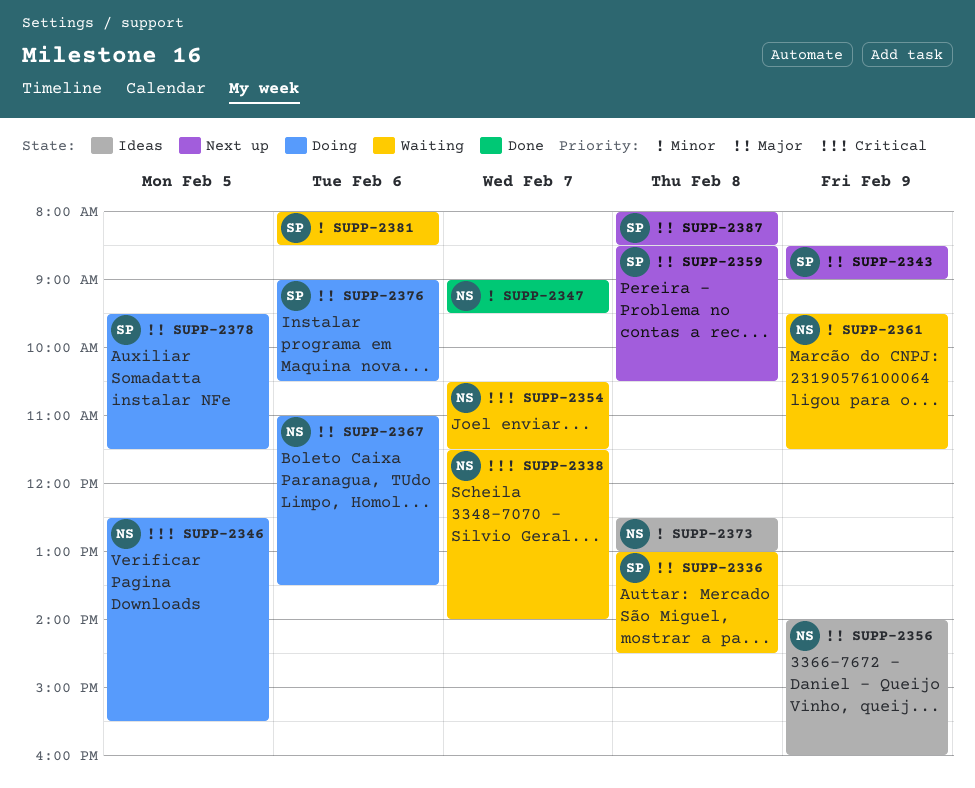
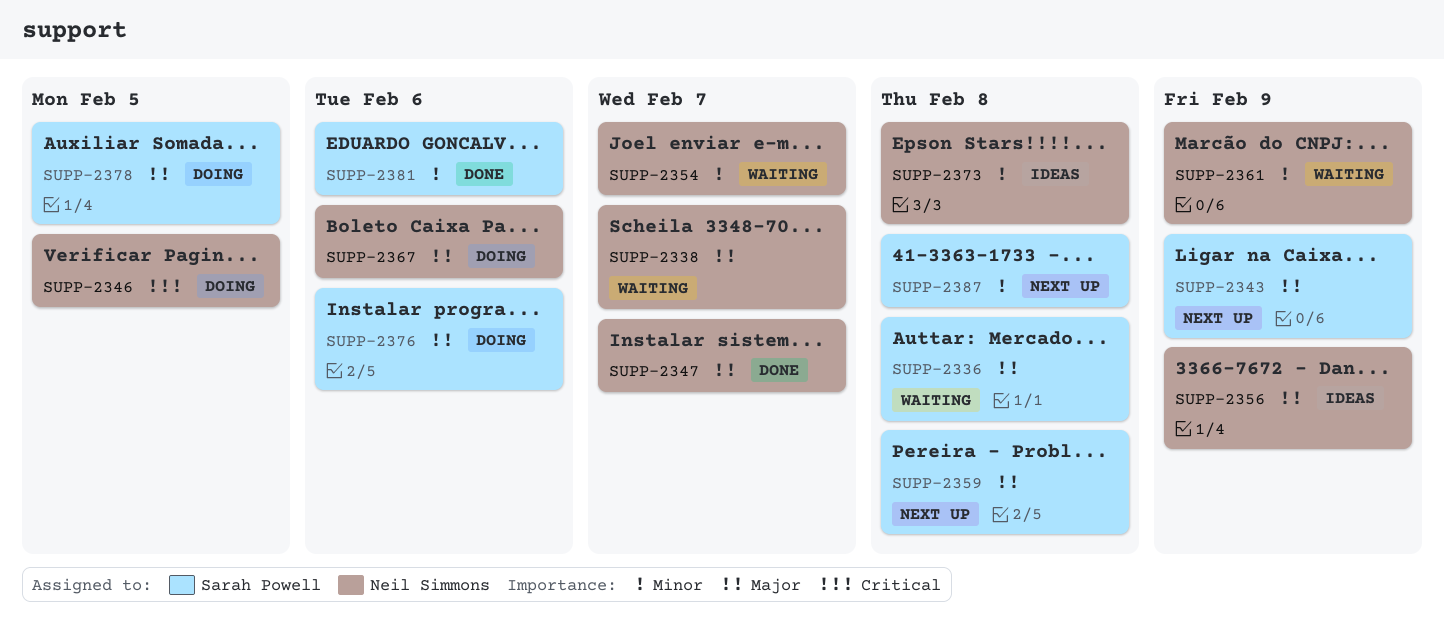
SUPP-2338, priority: Critical -> Major
SUPP-2347, priority: Minor -> Major
SUPP-2354, priority: Critical -> Minor
SUPP-2381, status: Waiting -> Done
SUPP-2387, priority: Major -> Minor

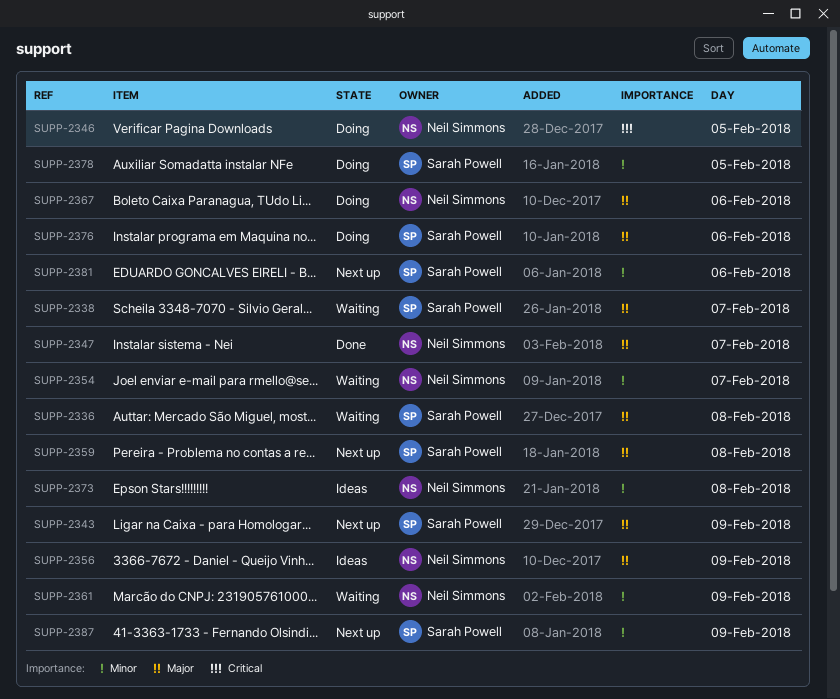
SUPP-2338, owner: Neil Simmons -> Sarah Powell
SUPP-2378, priority: Major -> Minor
SUPP-2381, status: Done -> Next up
SUPP-2387, day: Feb 8 -> Feb 9

